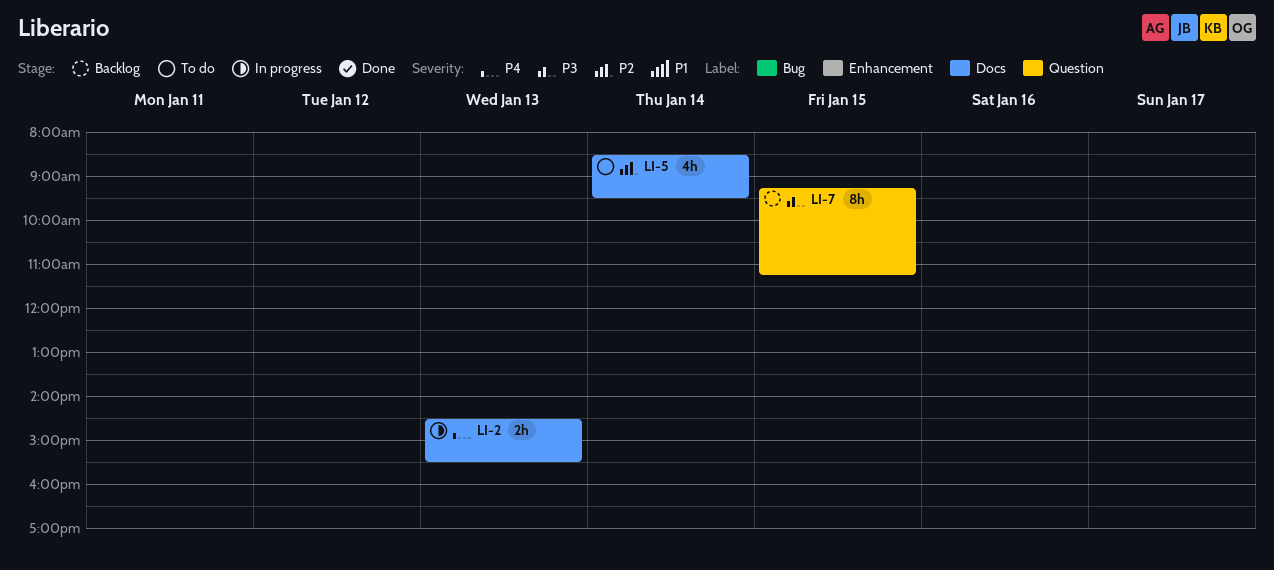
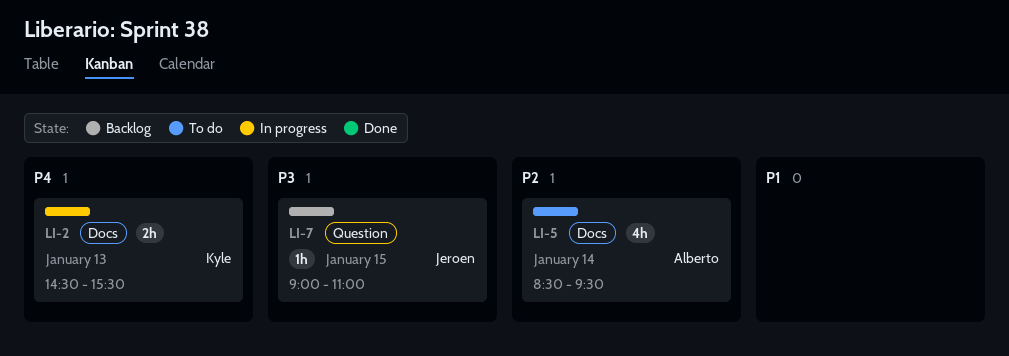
LI-7, estimate: 8h -> 1h
LI-7, begins: 09:15 -> 09:00
LI-7, ends: 11:15 -> 11:00

